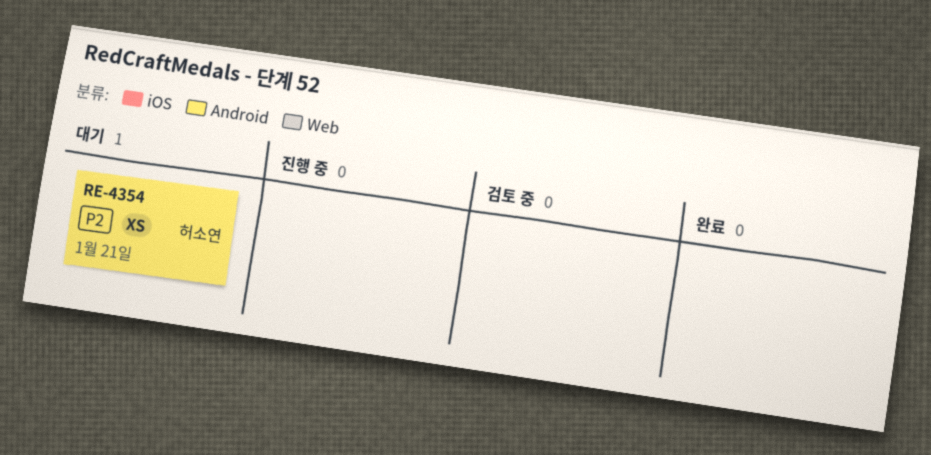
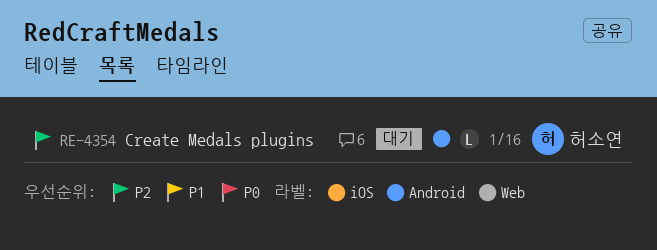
RE-4354, estimate: XS -> L
RE-4354, due: Jan 21 -> Jan 16

